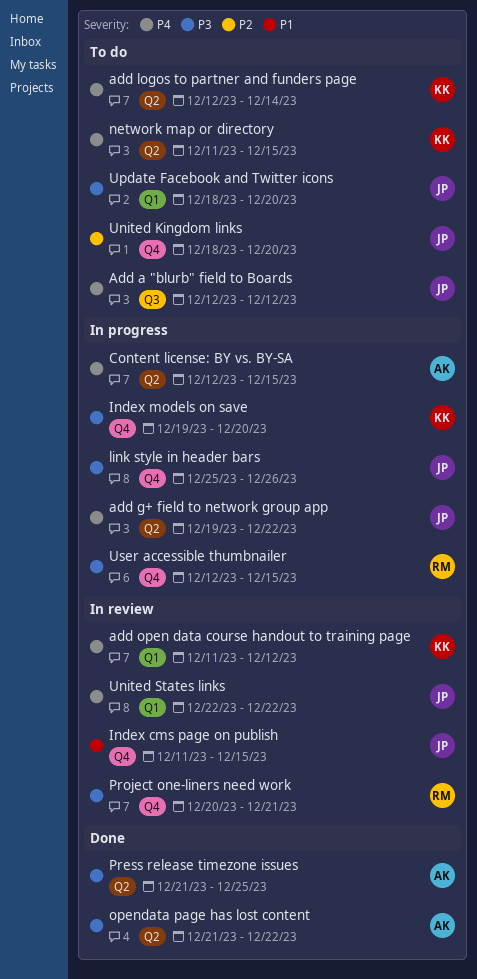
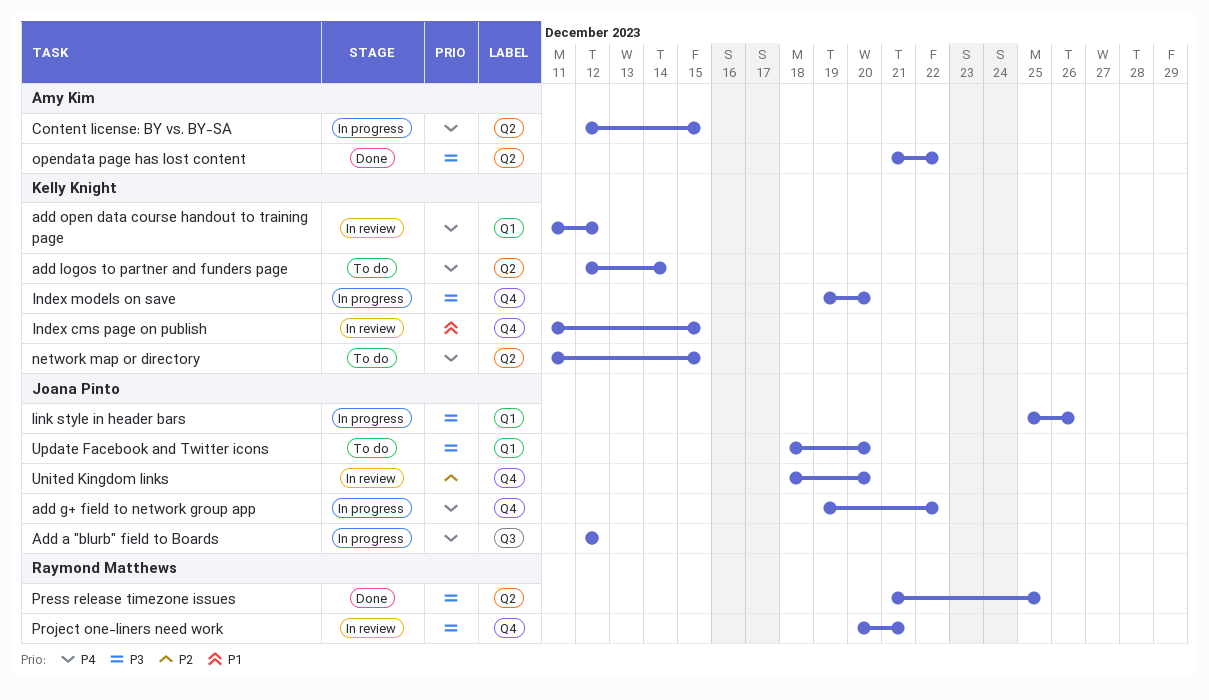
Add a "blurb" field to Boards, status: To do -> In progress
add g+ field to network group app, label: Q2 -> Q4
Index cms page on publish, owner: Joana Pinto -> Kelly Knight
link style in header bars, label: Q4 -> Q1
Press release timezone issues, owner: Amy Kim -> Raymond Matthews
United Kingdom links, status: To do -> In review
United States links: present -> none
User accessible thumbnailer: present -> none

